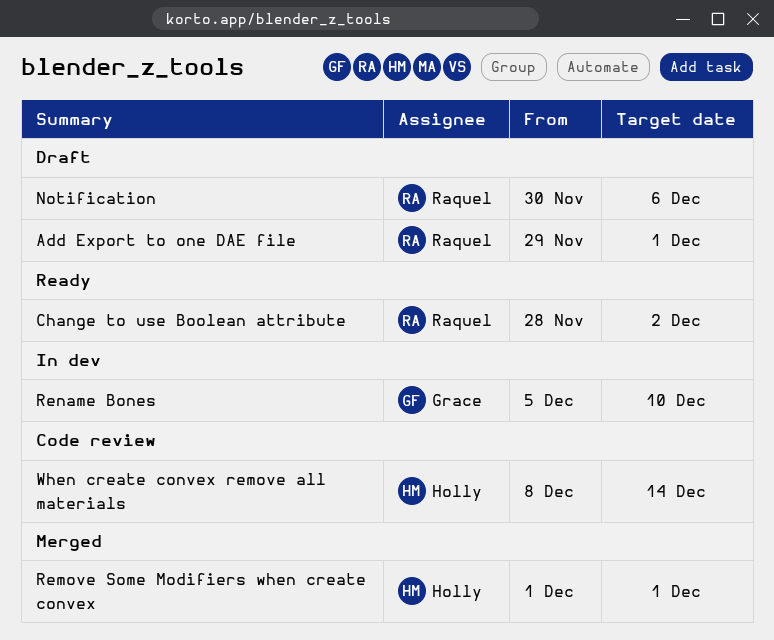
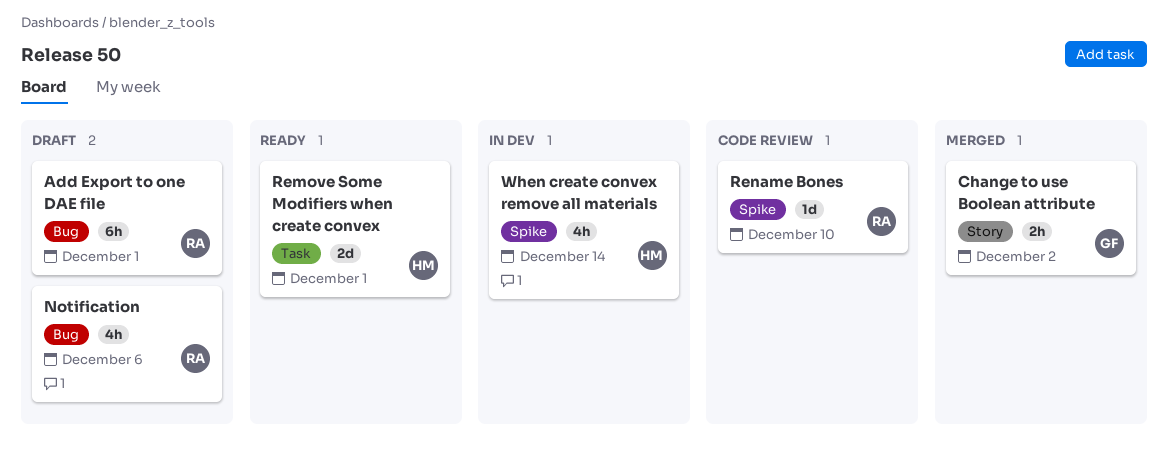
Change to use Boolean attribute, status: Ready -> Merged
Change to use Boolean attribute, owner: Raquel -> Grace
Remove Some Modifiers when create convex, status: Merged -> Ready
Rename Bones, status: In dev -> Code review
Rename Bones, owner: Grace -> Raquel
When create convex remove all materials, status: Code review -> In dev

